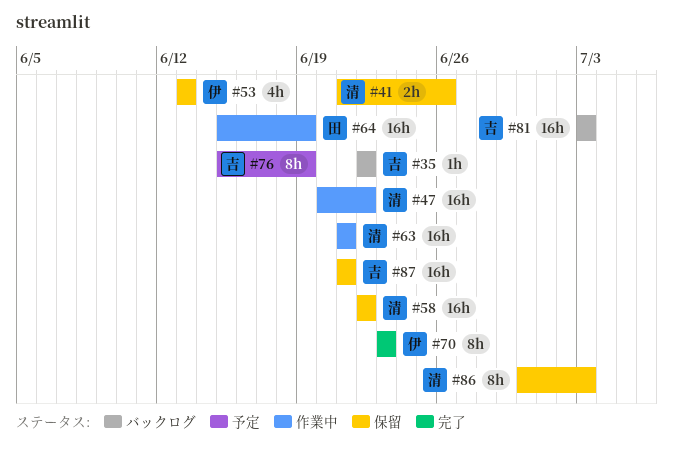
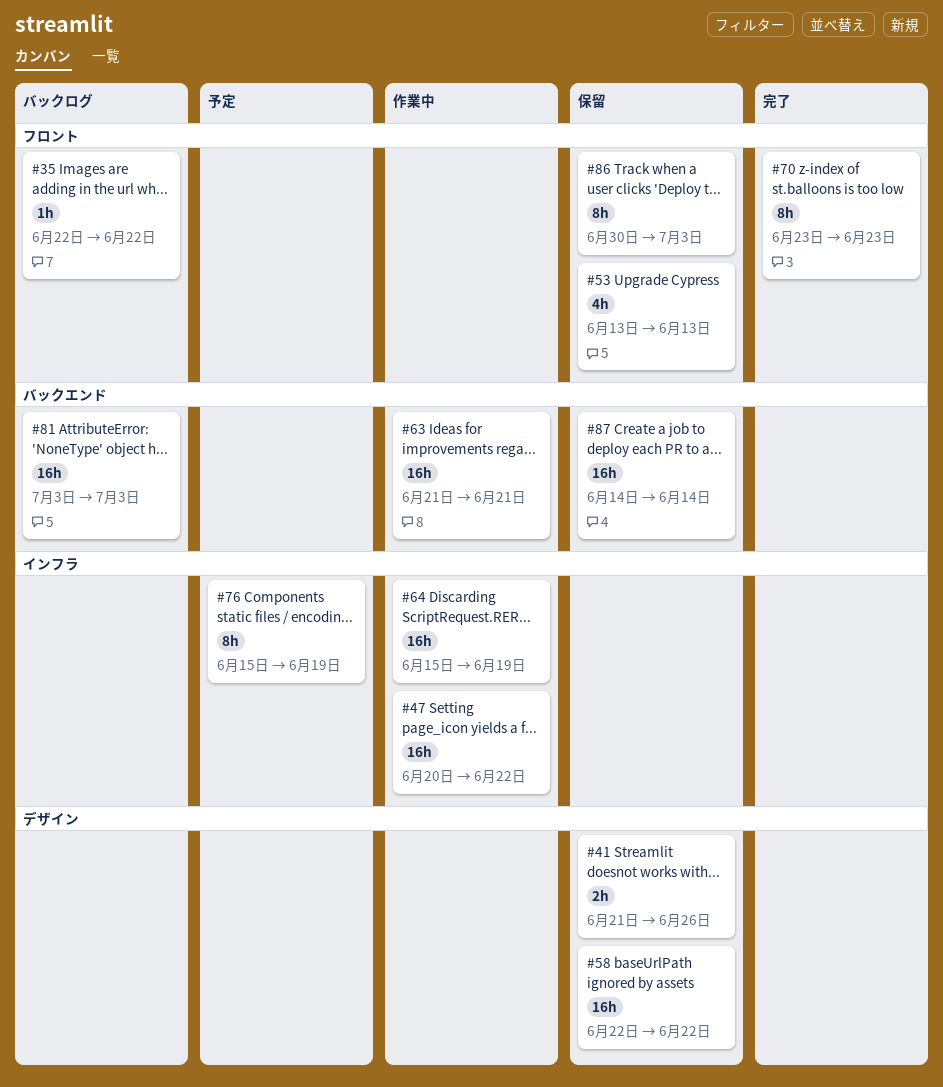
#87, start: Jun 21 -> Jun 14
#87, due: Jun 21 -> Jun 14

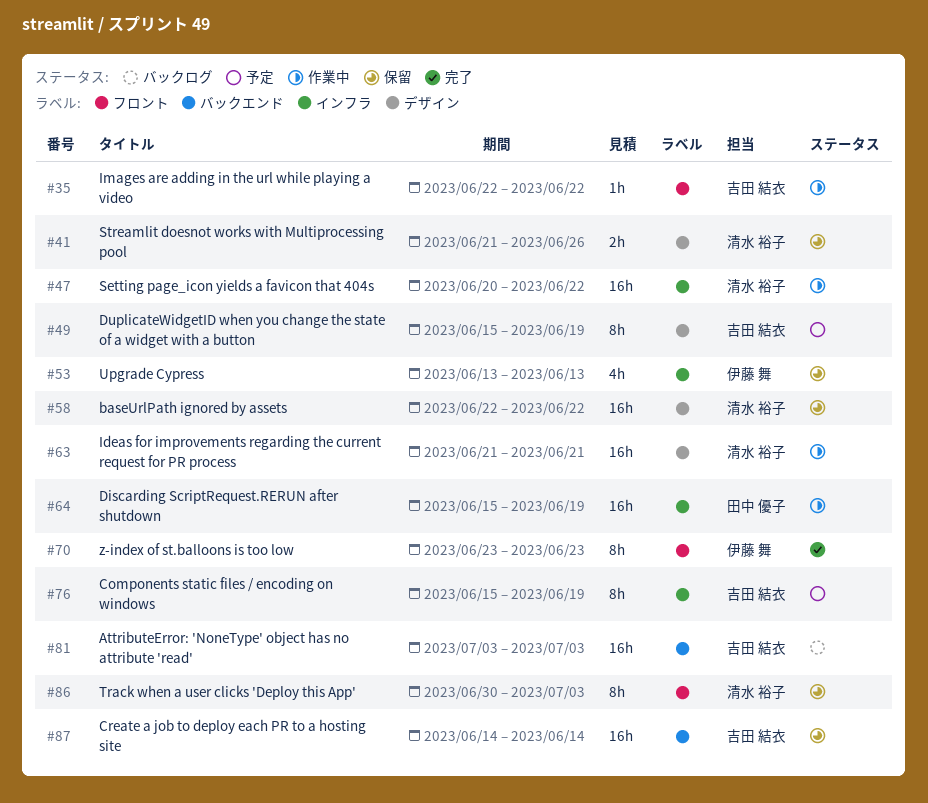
#35, status: バックログ -> 作業中
#49: none -> present
#53, label: フロント -> インフラ
#63, label: バックエンド -> デザイン

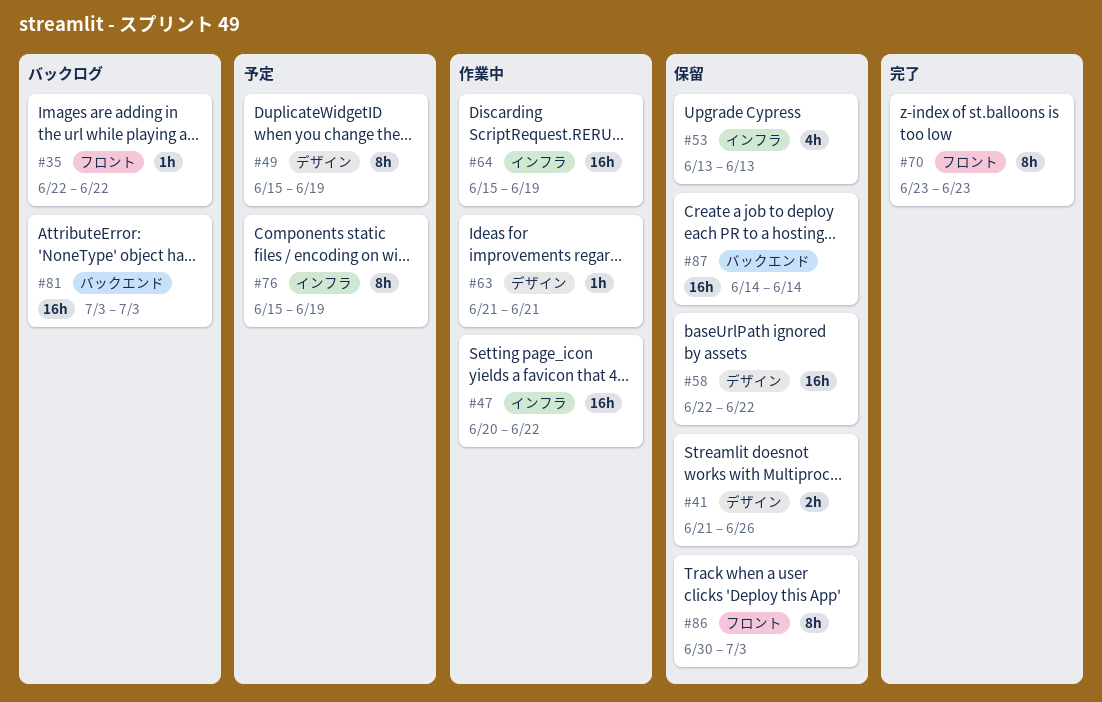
#35, status: 作業中 -> バックログ
#63, estimate: 16h -> 1h

